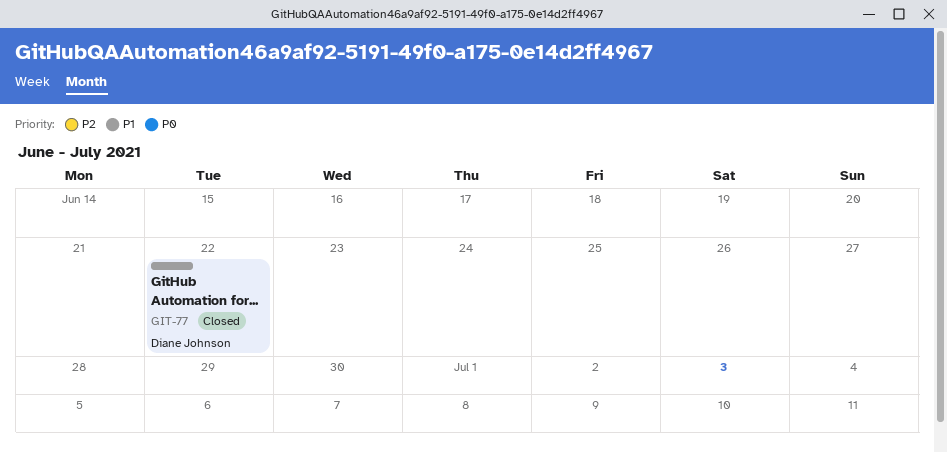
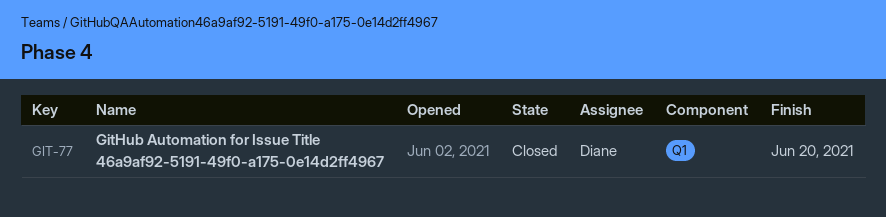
GIT-77, due: Jun 22 -> Jun 20

